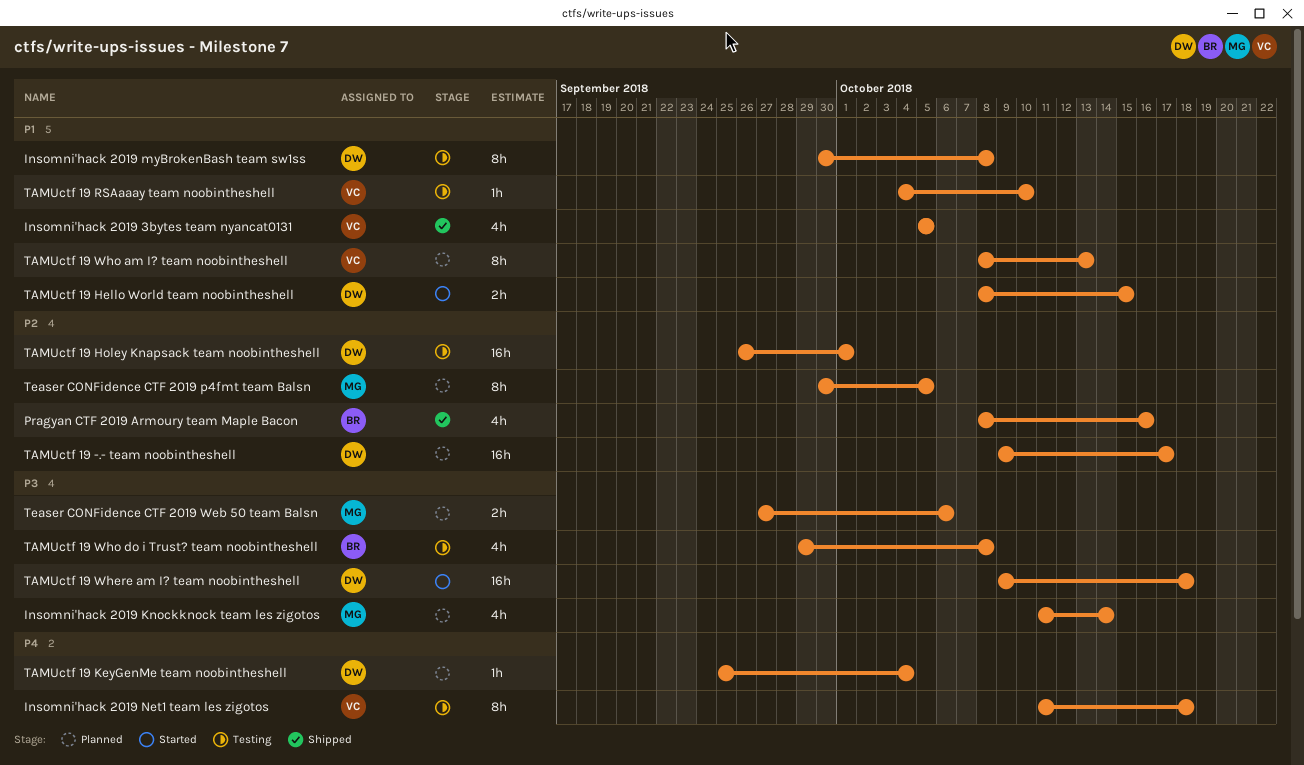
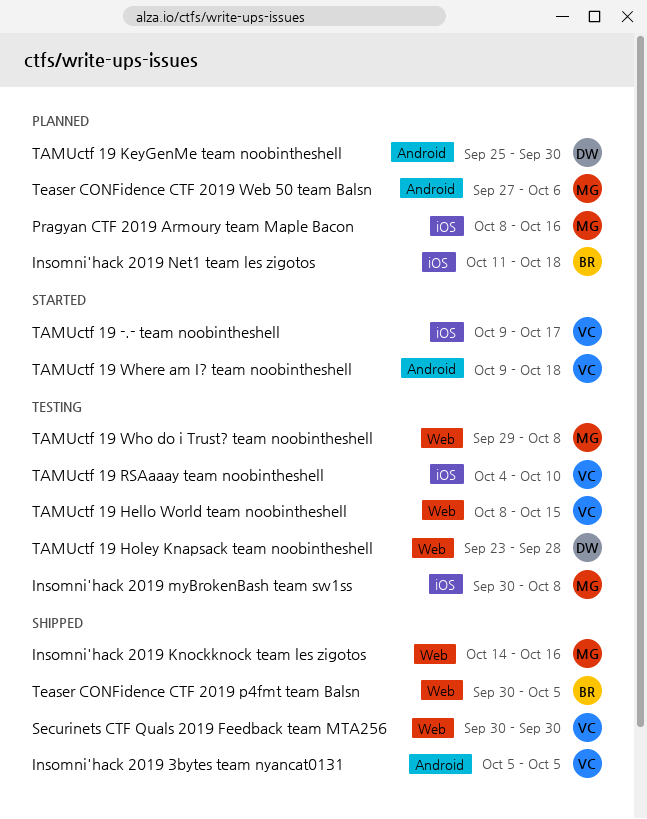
Insomni'hack 2019 Knockknock team les zigotos, status: Planned -> Shipped
Insomni'hack 2019 Knockknock team les zigotos, start: Oct 11 -> Oct 14
Insomni'hack 2019 Knockknock team les zigotos, due: Oct 14 -> Oct 16
Insomni'hack 2019 myBrokenBash team sw1ss, owner: DW -> MG
Insomni'hack 2019 Net1 team les zigotos, status: Testing -> Planned
Insomni'hack 2019 Net1 team les zigotos, owner: VC -> BR
Pragyan CTF 2019 Armoury team Maple Bacon, status: Shipped -> Planned
Pragyan CTF 2019 Armoury team Maple Bacon, owner: BR -> MG
Securinets CTF Quals 2019 Feedback team MTA256: none -> present
TAMUctf 19 -.- team noobintheshell, status: Planned -> Started
TAMUctf 19 -.- team noobintheshell, owner: DW -> VC
TAMUctf 19 Hello World team noobintheshell, status: Started -> Testing
TAMUctf 19 Hello World team noobintheshell, owner: DW -> VC
TAMUctf 19 Holey Knapsack team noobintheshell, start: Sep 26 -> Sep 23
TAMUctf 19 Holey Knapsack team noobintheshell, due: Oct 1 -> Sep 28
TAMUctf 19 KeyGenMe team noobintheshell, due: Oct 4 -> Sep 30
TAMUctf 19 Where am I? team noobintheshell, owner: DW -> VC
TAMUctf 19 Who am I? team noobintheshell: present -> none
TAMUctf 19 Who do i Trust? team noobintheshell, owner: BR -> MG
Teaser CONFidence CTF 2019 p4fmt team Balsn, status: Planned -> Shipped
Teaser CONFidence CTF 2019 p4fmt team Balsn, owner: MG -> BR

